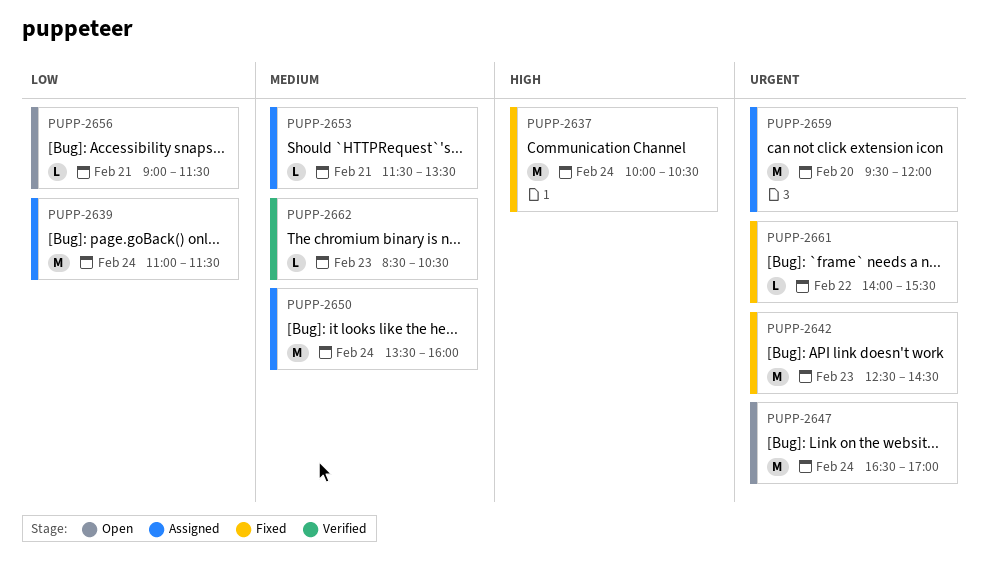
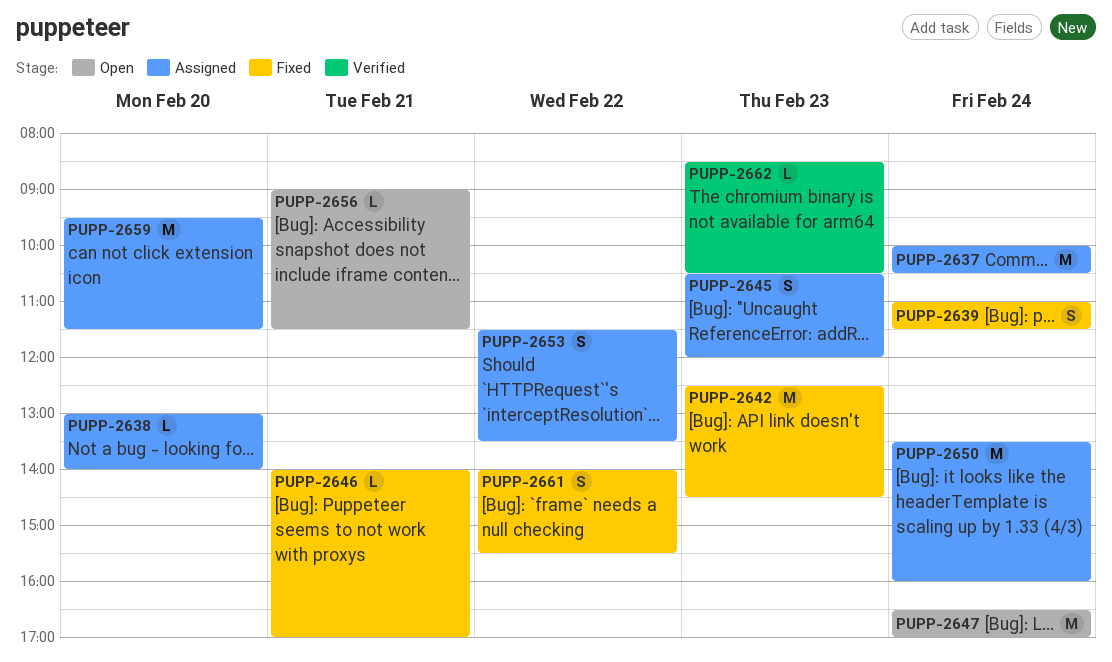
PUPP-2637, status: Fixed -> Assigned
PUPP-2638: none -> present
PUPP-2639, status: Assigned -> Fixed
PUPP-2639, estimate: M -> S
PUPP-2645: none -> present
PUPP-2646: none -> present
PUPP-2653, estimate: L -> S
PUPP-2653, day: Feb 21 -> Feb 22
PUPP-2659, ends: 12:00 -> 11:30
PUPP-2661, estimate: L -> S

